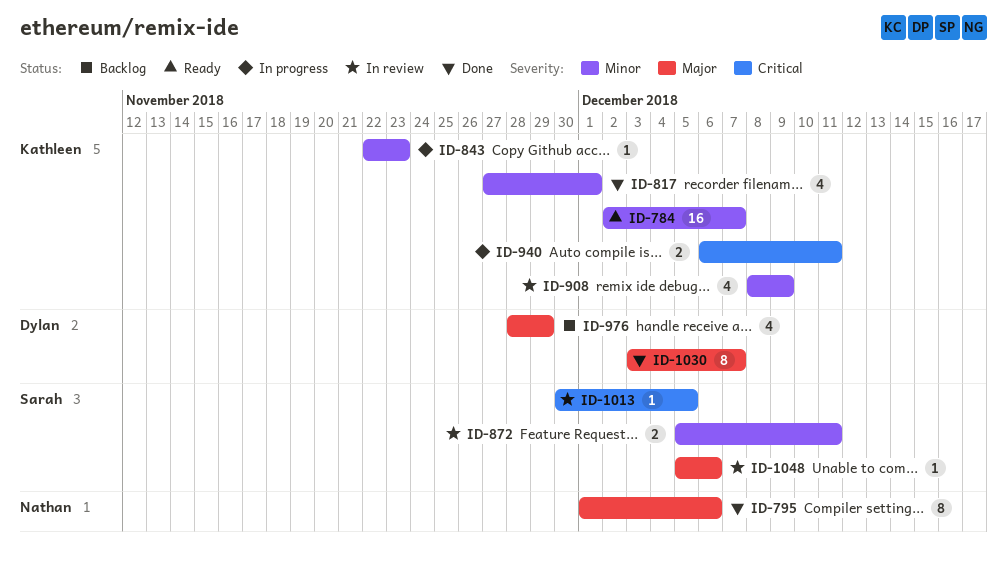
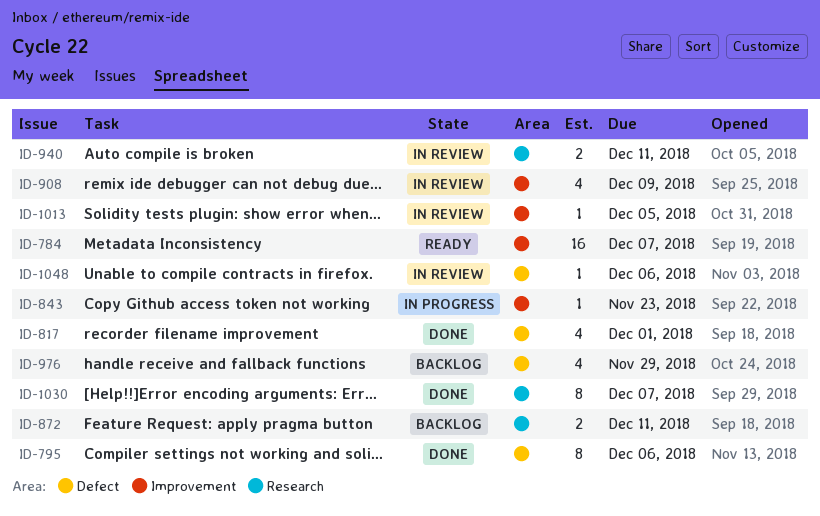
ID-872, status: In review -> Backlog
ID-940, status: In progress -> In review

